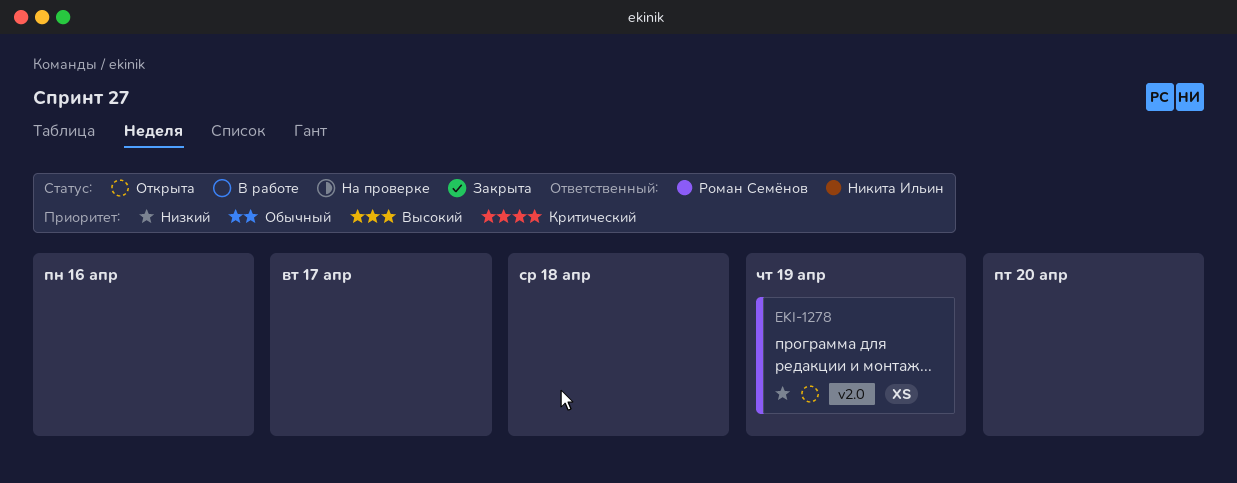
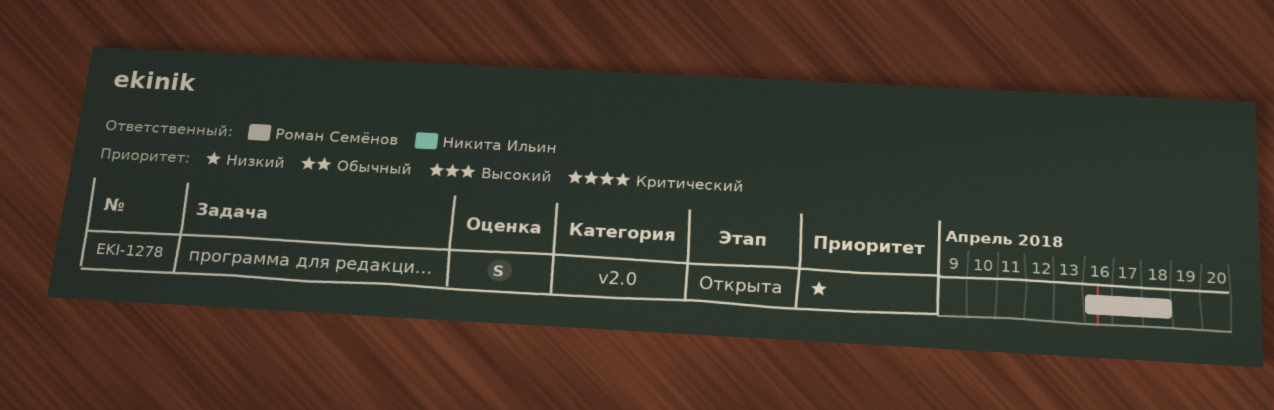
EKI-1278, estimate: XS -> S
EKI-1278, due: Apr 19 -> Apr 18

